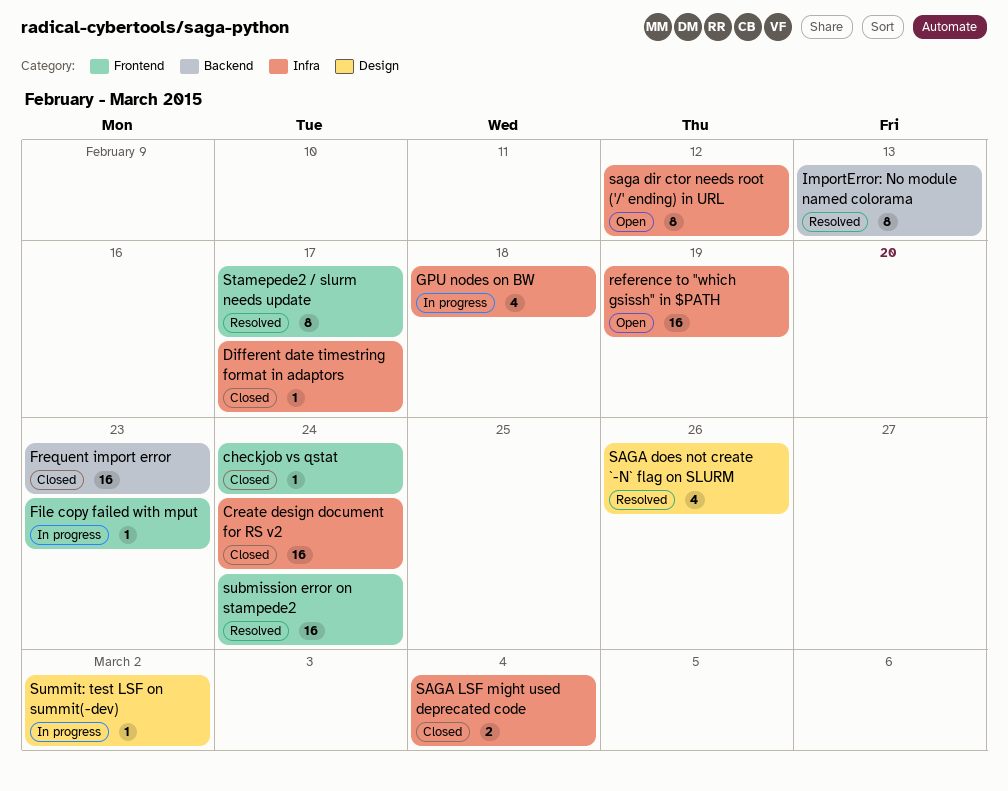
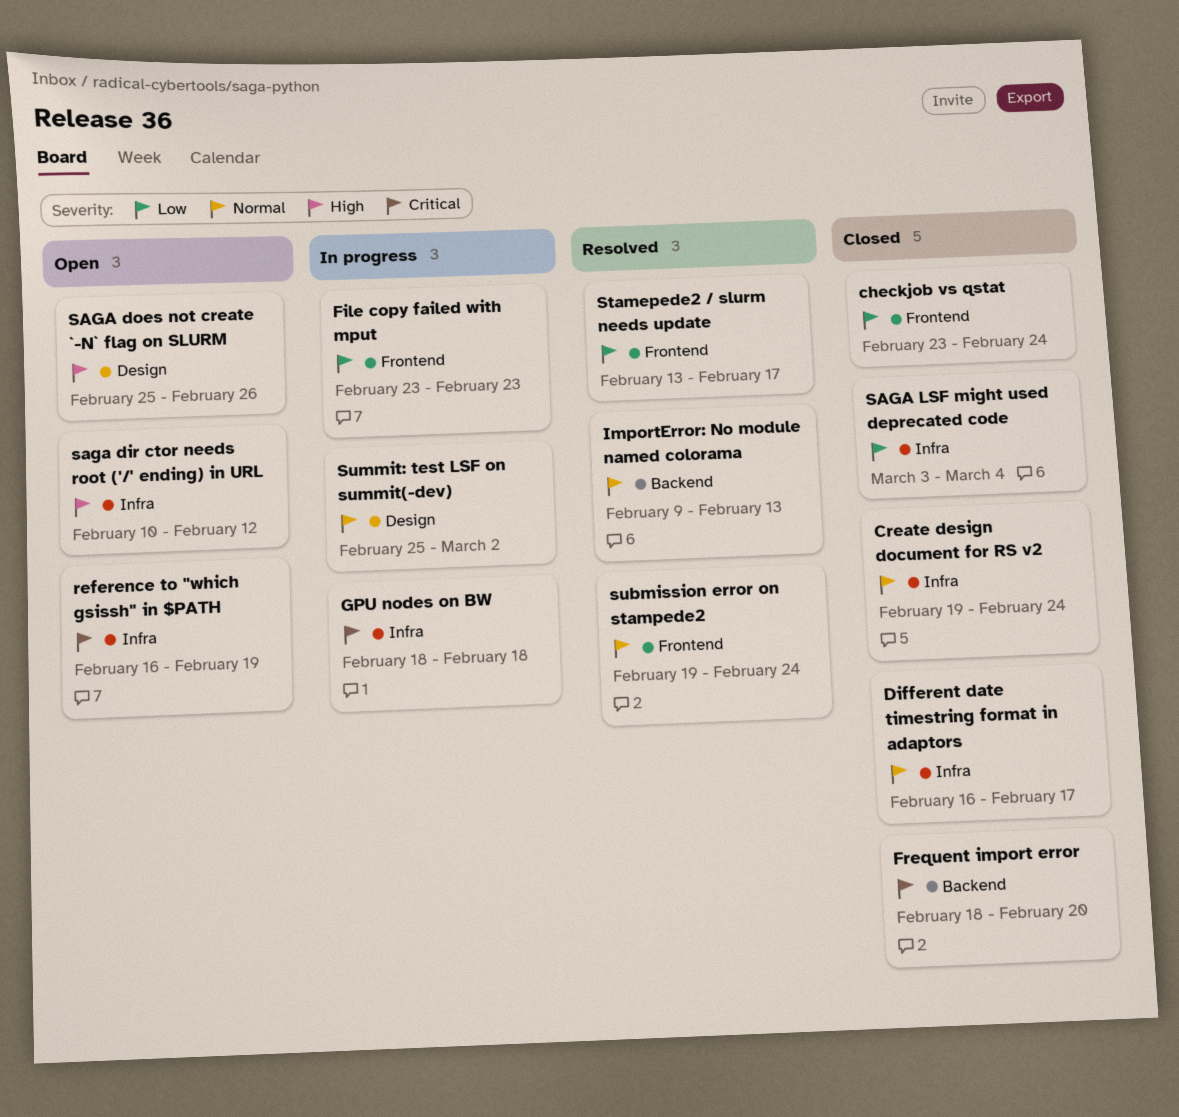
Frequent import error, due: Feb 23 -> Feb 20
SAGA does not create `-N` flag on SLURM, status: Resolved -> Open

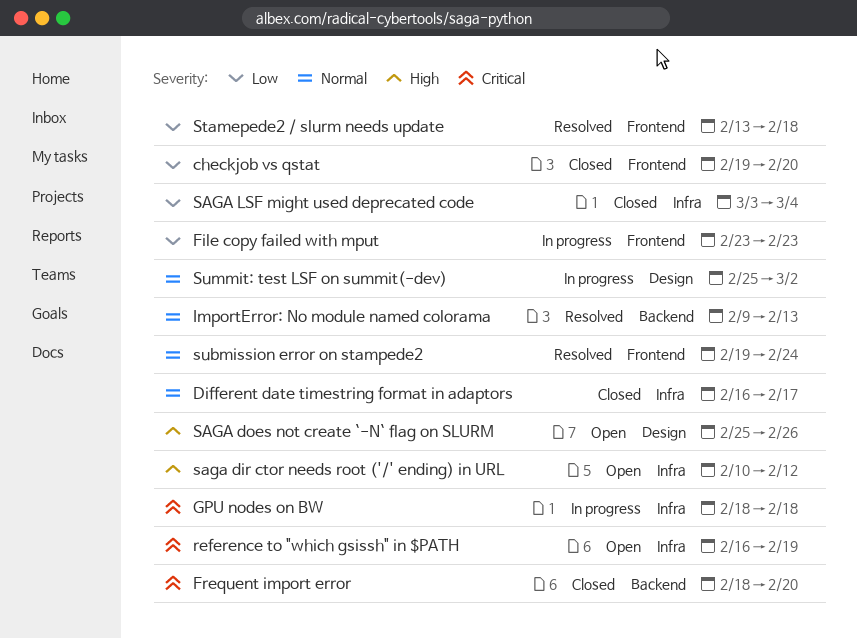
checkjob vs qstat, start: Feb 23 -> Feb 19
checkjob vs qstat, due: Feb 24 -> Feb 20
Create design document for RS v2: present -> none
Stamepede2 / slurm needs update, due: Feb 17 -> Feb 18

